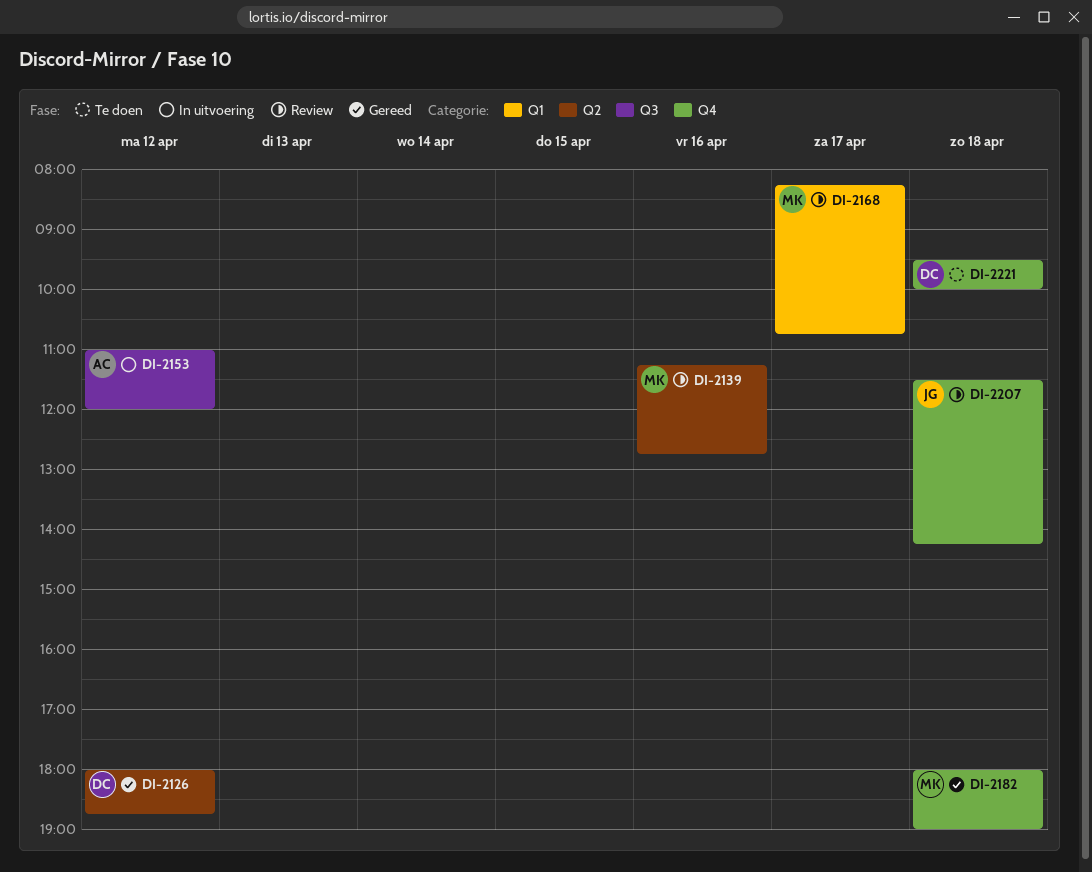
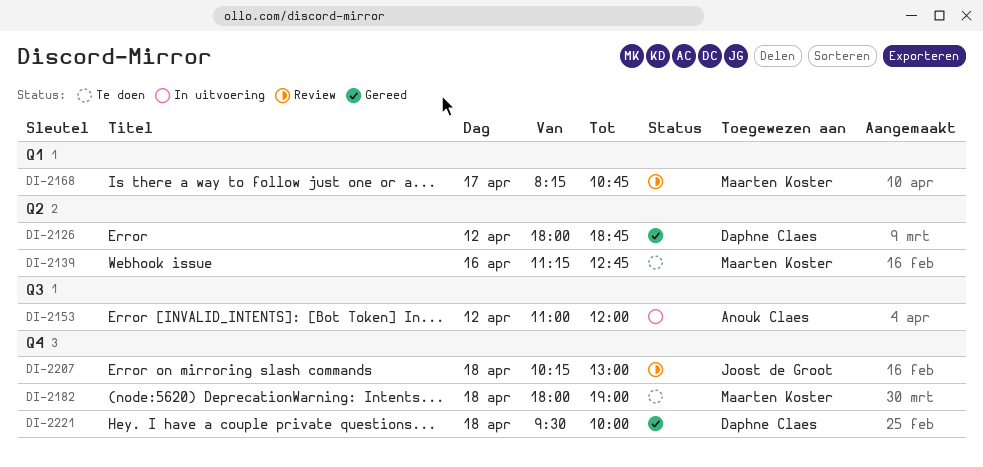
DI-2139, status: Review -> Te doen
DI-2182, status: Gereed -> Te doen
DI-2207, begins: 11:30 -> 10:15
DI-2207, ends: 14:15 -> 13:00
DI-2221, status: Te doen -> Gereed

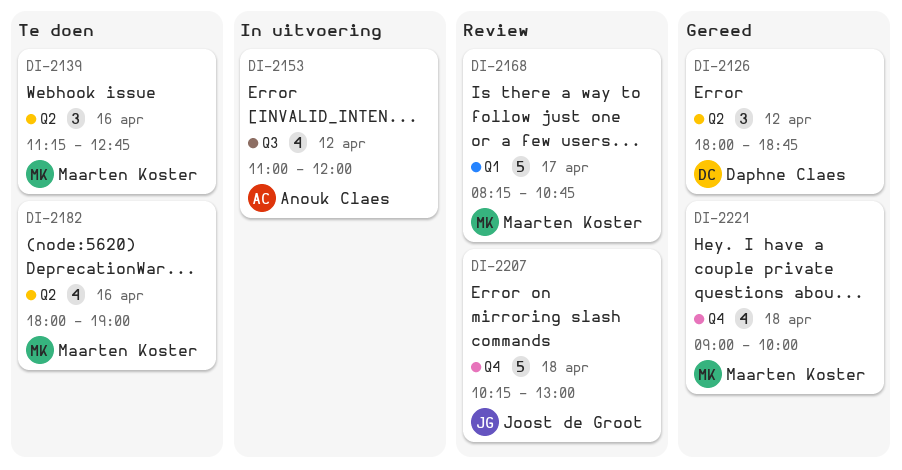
DI-2182, label: Q4 -> Q2
DI-2182, day: Apr 18 -> Apr 16
DI-2221, owner: Daphne Claes -> Maarten Koster
DI-2221, begins: 09:30 -> 09:00

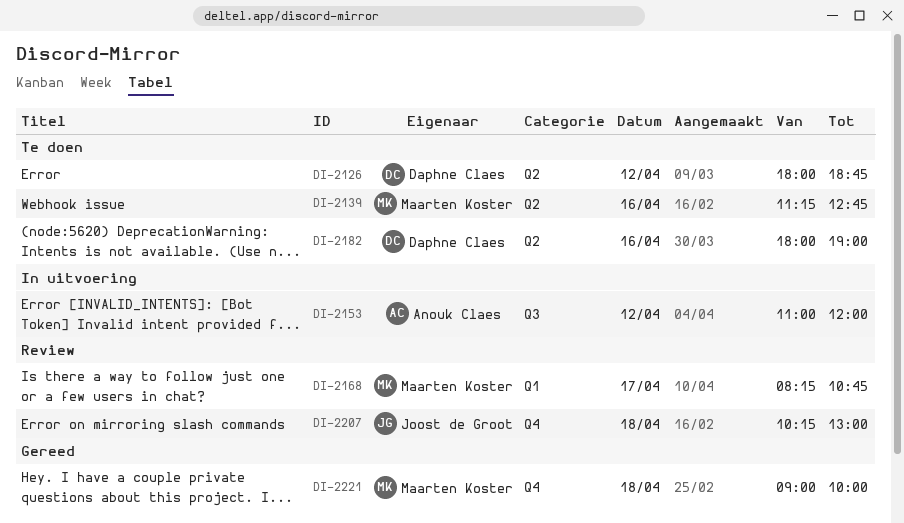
DI-2126, status: Gereed -> Te doen
DI-2182, owner: Maarten Koster -> Daphne Claes

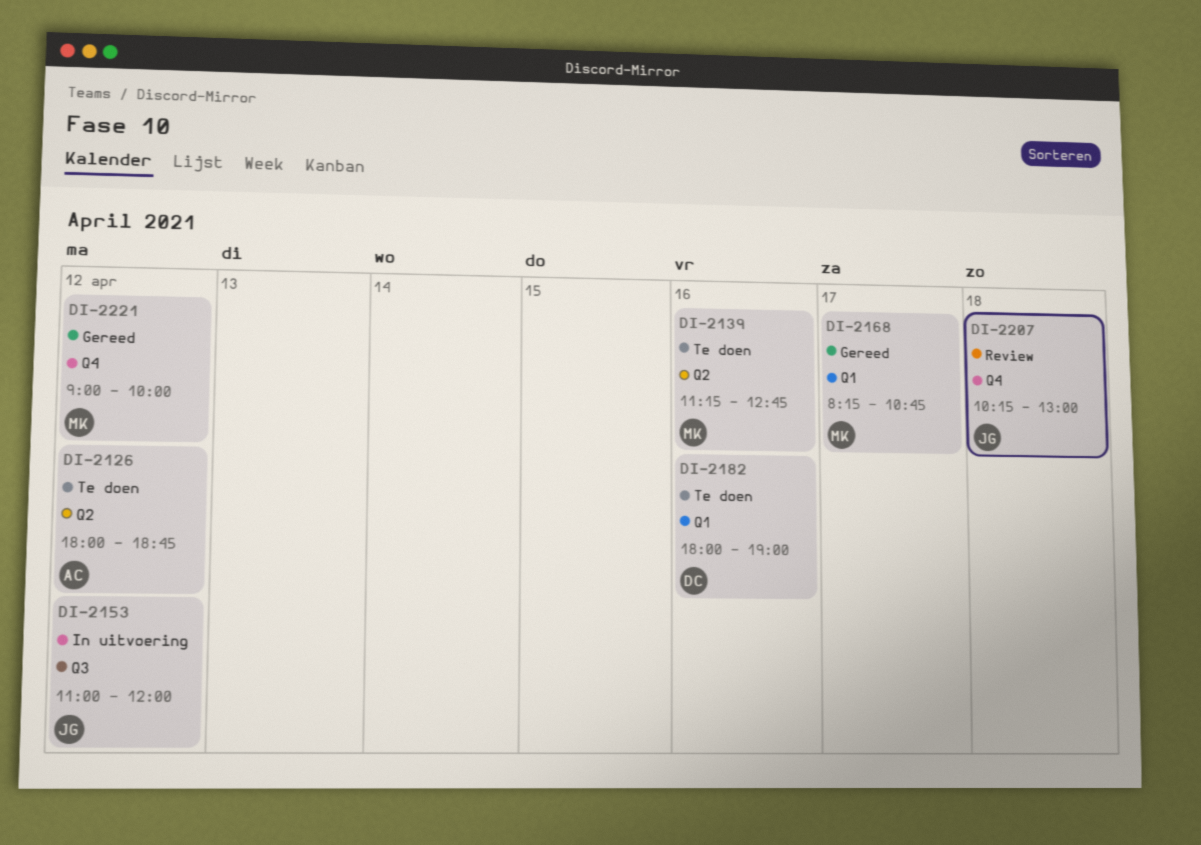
DI-2126, owner: Daphne Claes -> Anouk Claes
DI-2153, owner: Anouk Claes -> Joost de Groot
DI-2168, status: Review -> Gereed
DI-2182, label: Q2 -> Q1
DI-2221, day: Apr 18 -> Apr 12

